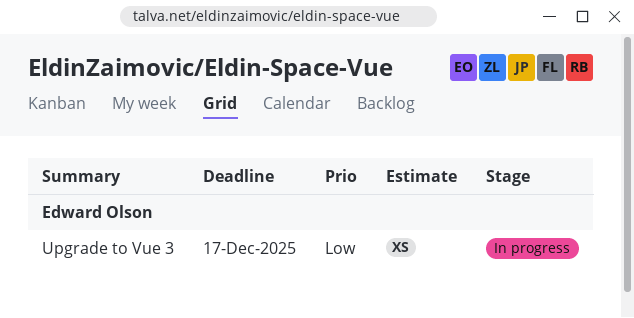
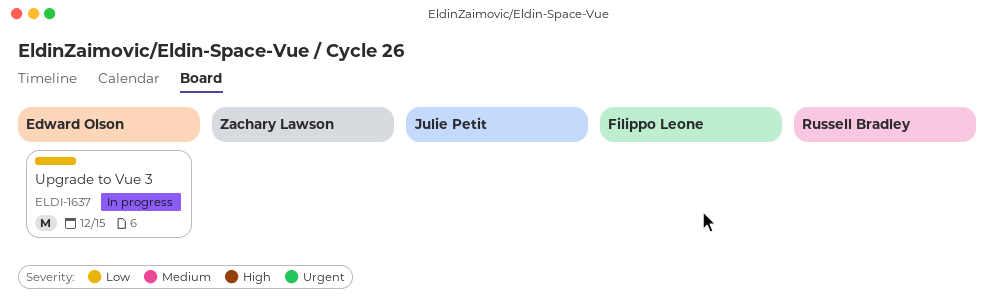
Upgrade to Vue 3, estimate: XS -> M
Upgrade to Vue 3, due: Dec 17 -> Dec 15

